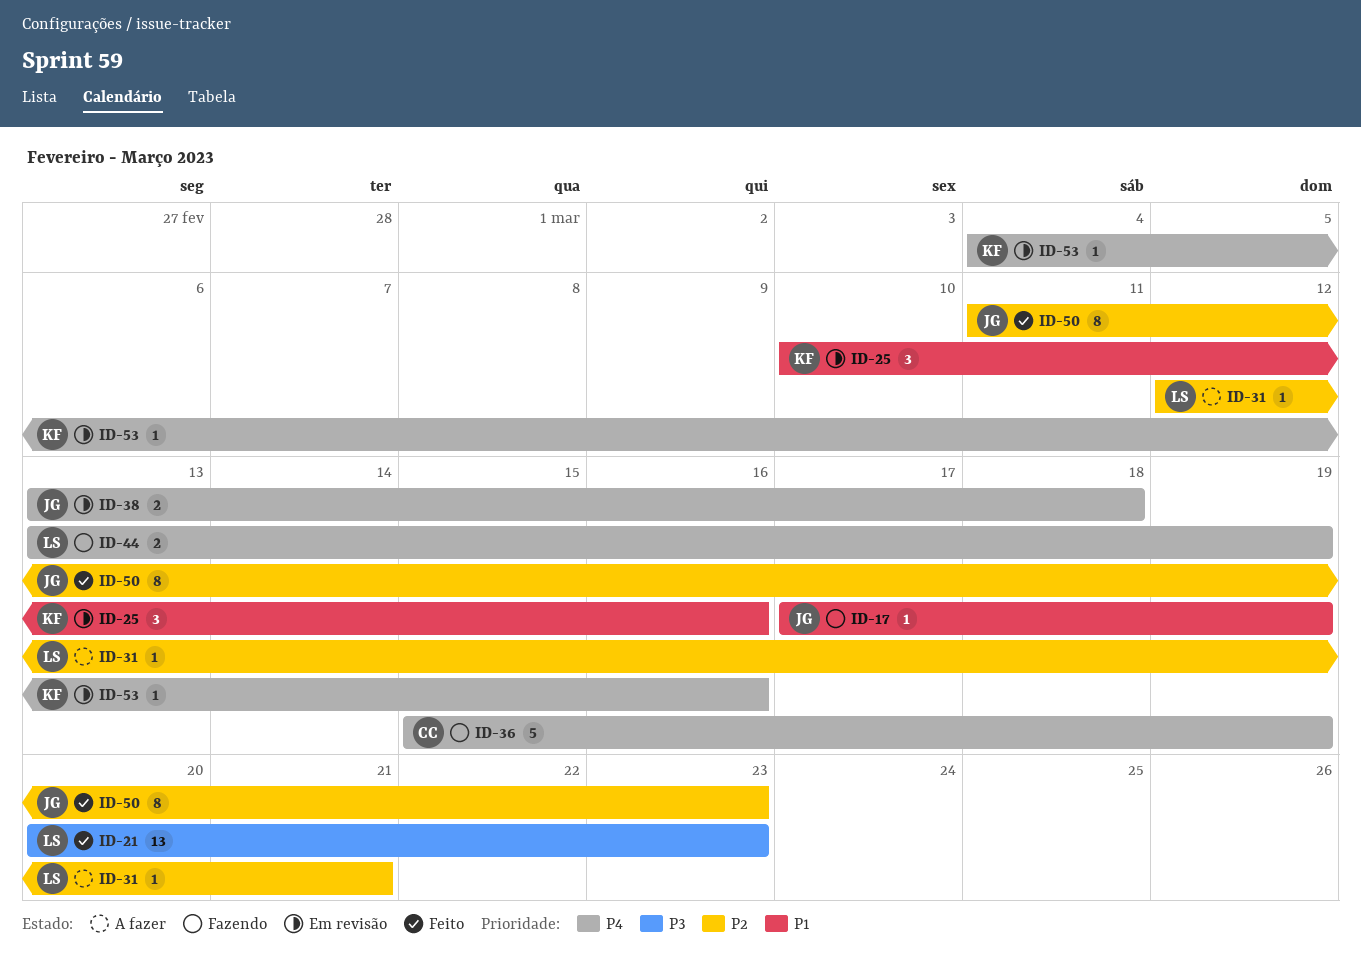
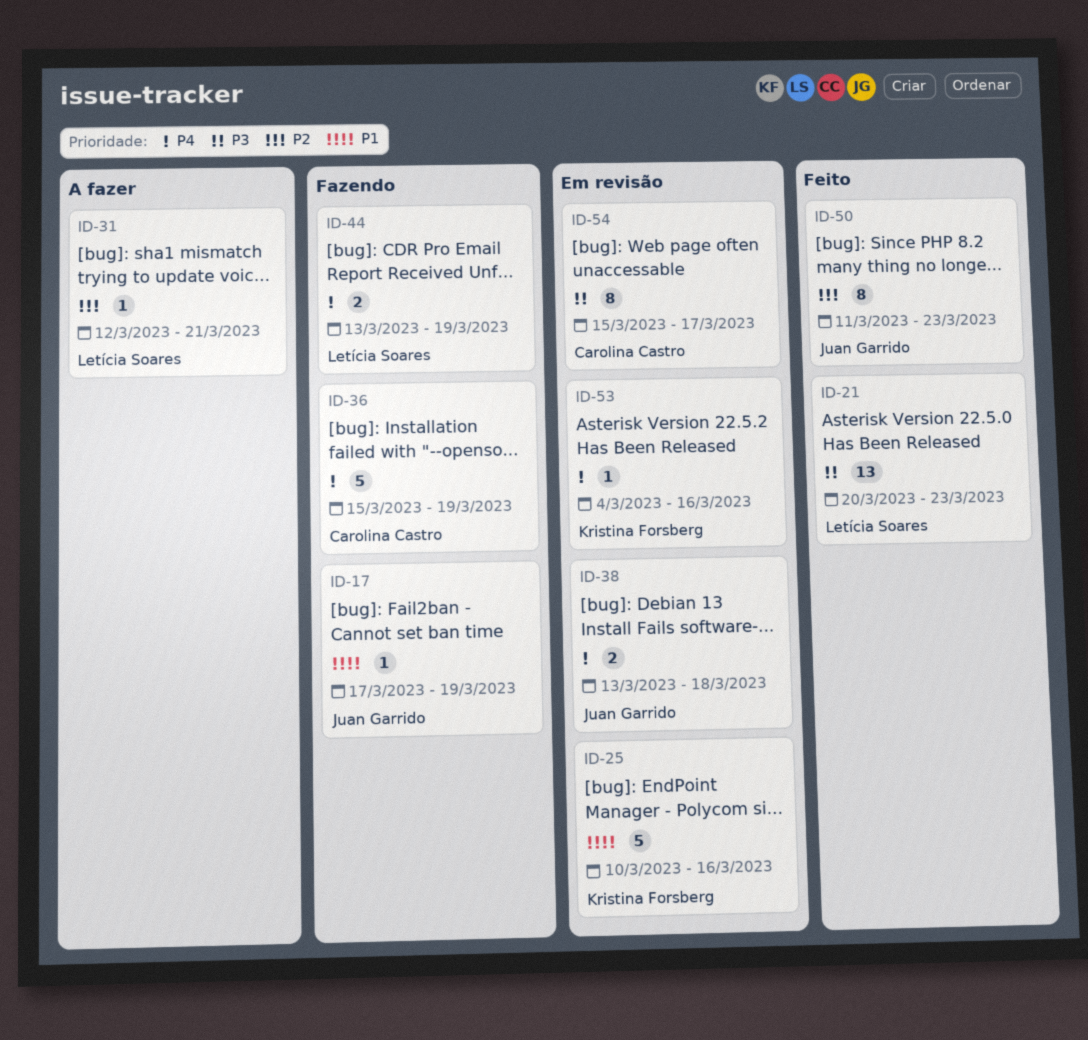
ID-25, estimate: 3 -> 5
ID-54: none -> present

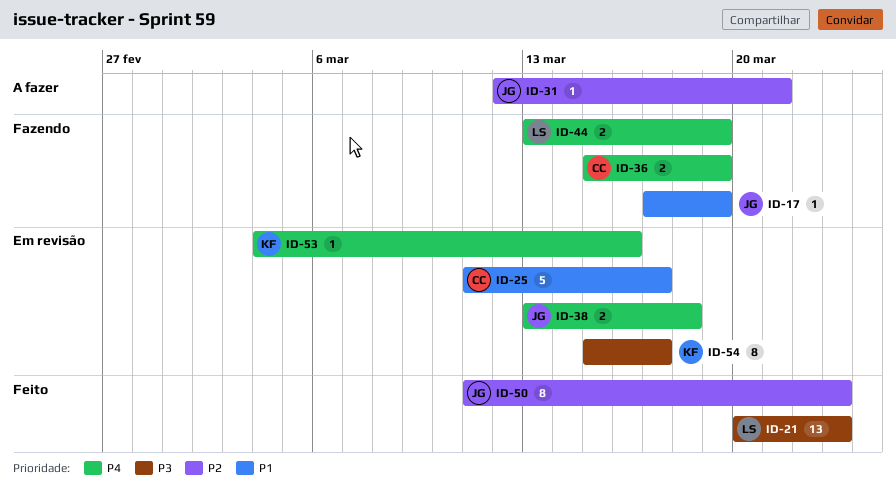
ID-25, owner: Kristina Forsberg -> Carolina Castro
ID-25, start: Mar 10 -> Mar 11
ID-25, due: Mar 16 -> Mar 17
ID-31, owner: Letícia Soares -> Juan Garrido
ID-36, estimate: 5 -> 2
ID-54, owner: Carolina Castro -> Kristina Forsberg

